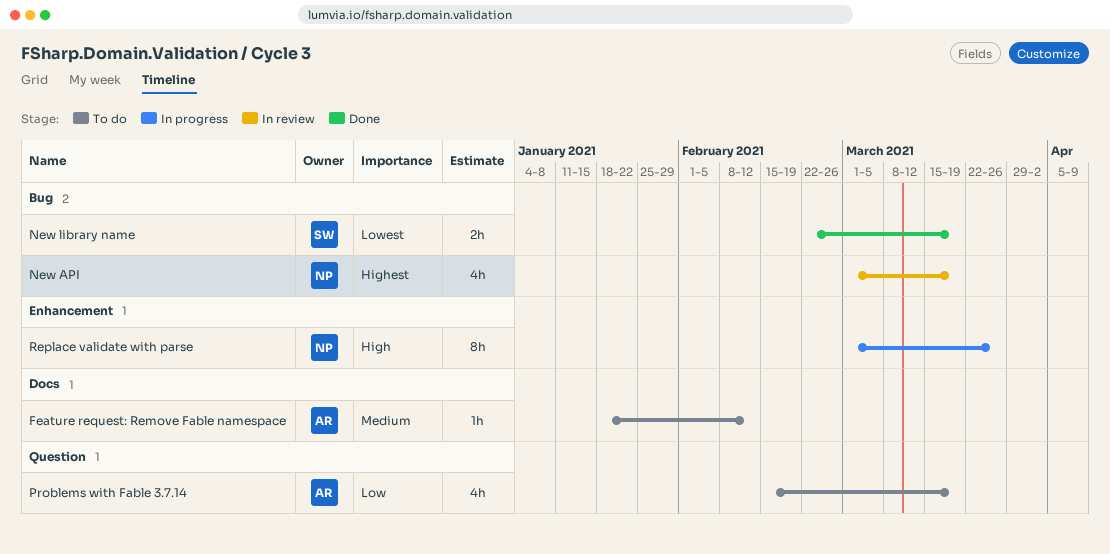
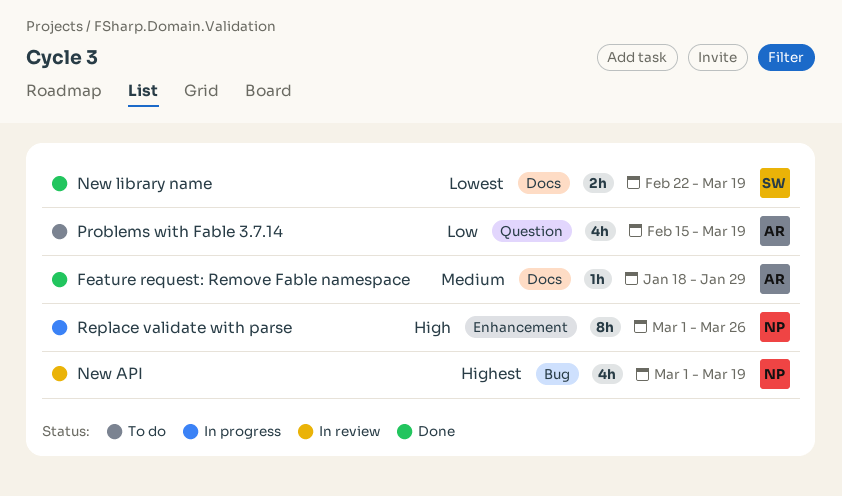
Feature request: Remove Fable namespace, status: To do -> Done
Feature request: Remove Fable namespace, due: Feb 12 -> Jan 29
New library name, label: Bug -> Docs

